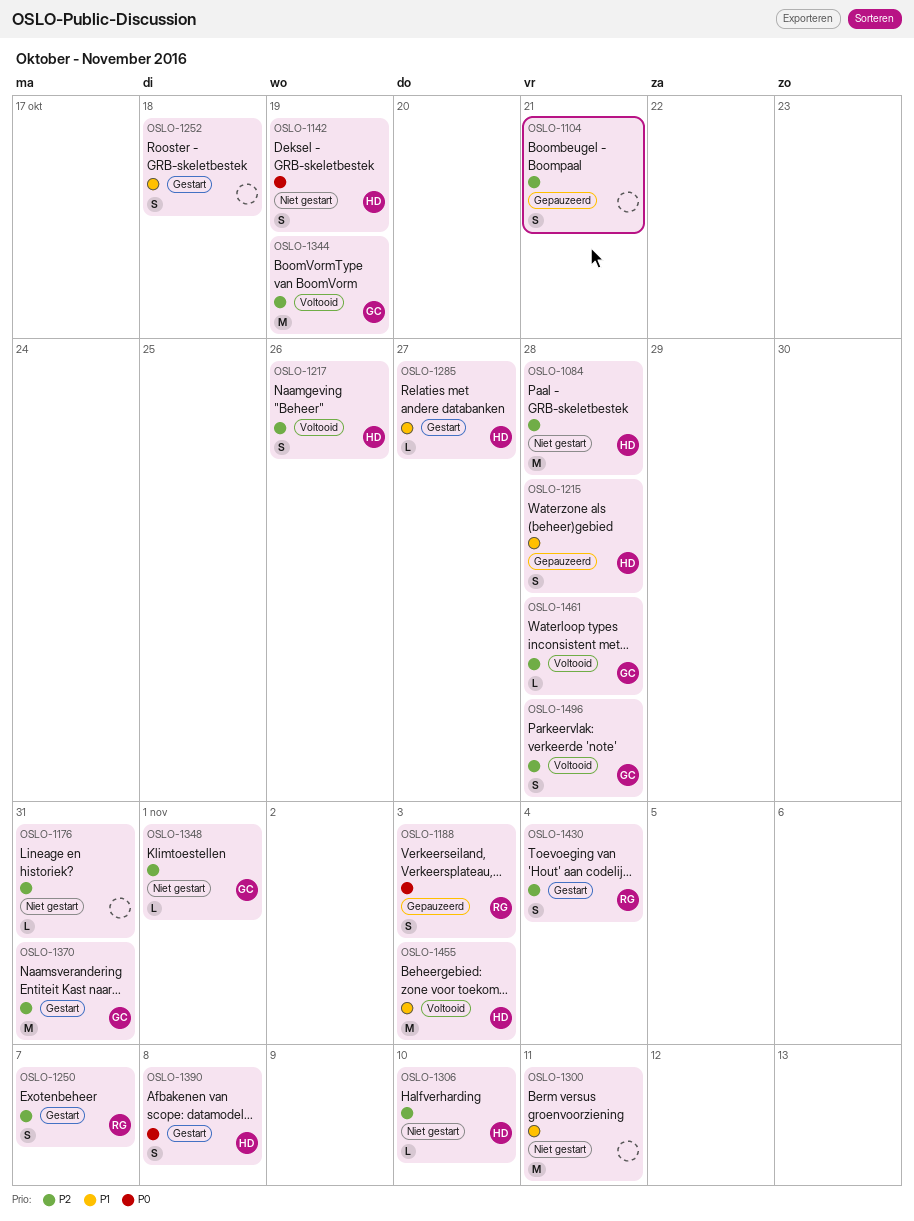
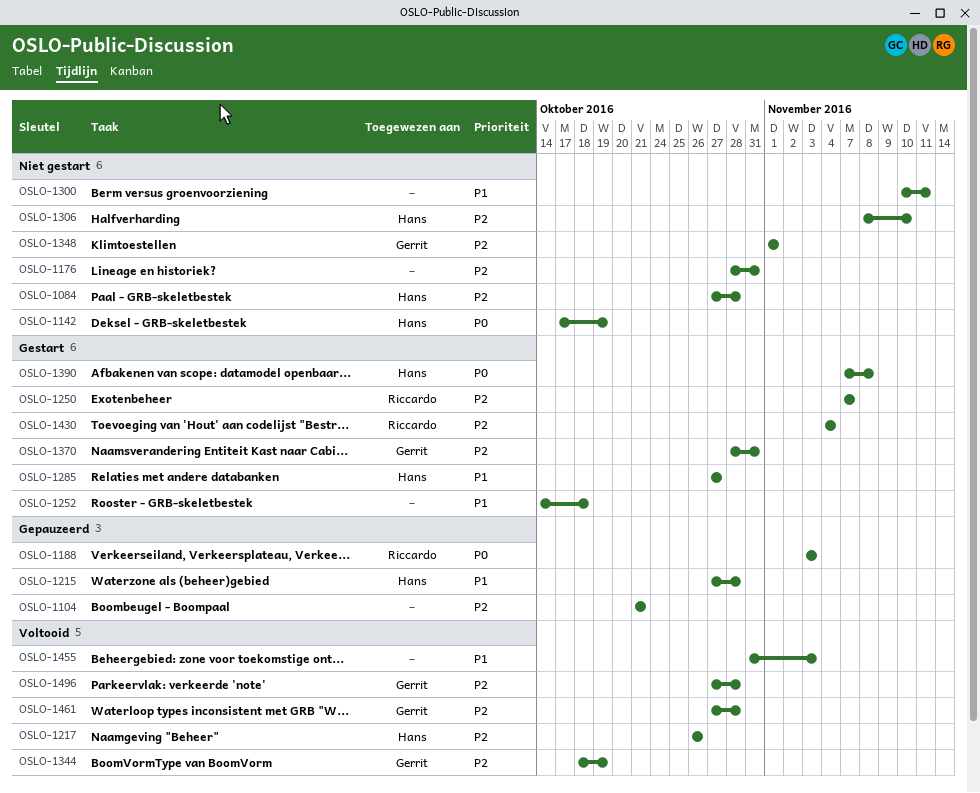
OSLO-1455, owner: Hans -> none

